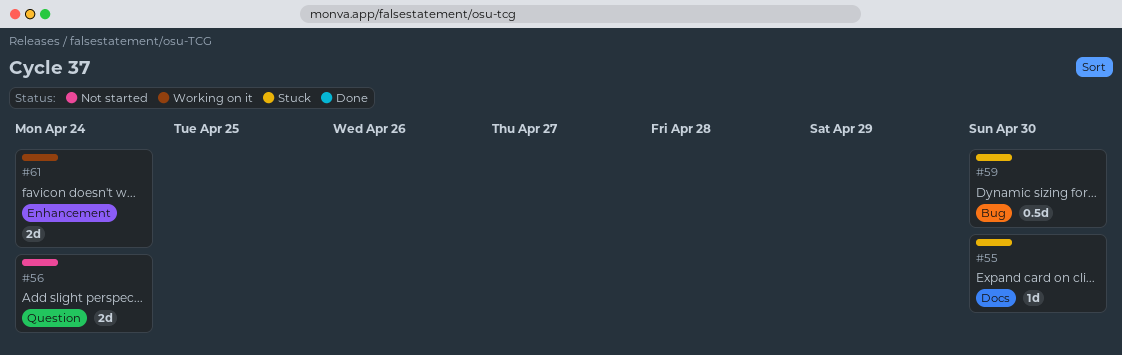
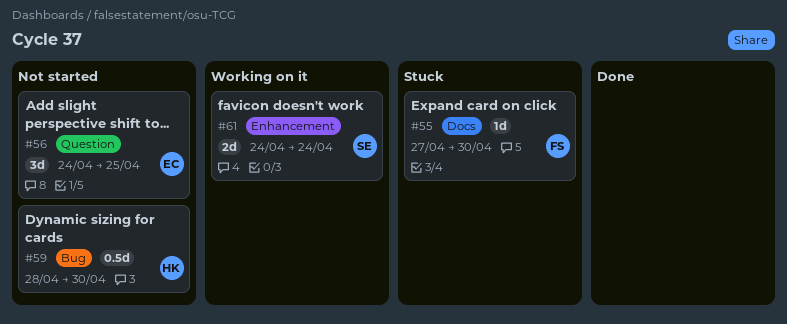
#56, estimate: 2d -> 3d
#56, due: Apr 24 -> Apr 25
#59, status: Stuck -> Not started

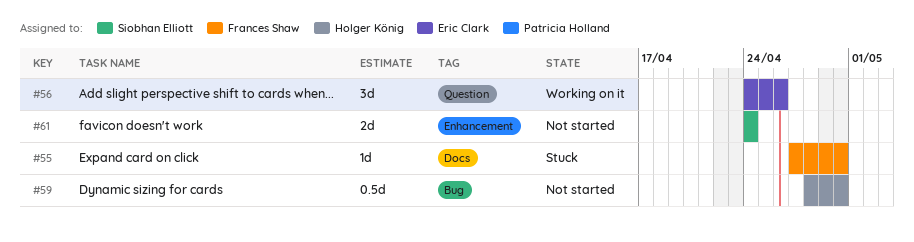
#56, status: Not started -> Working on it
#56, due: Apr 25 -> Apr 26
#61, status: Working on it -> Not started

